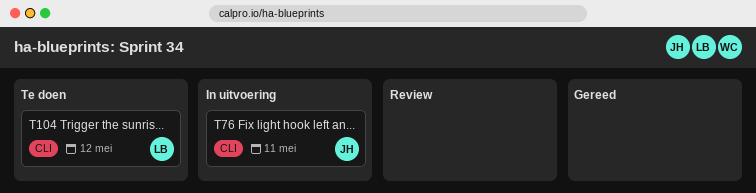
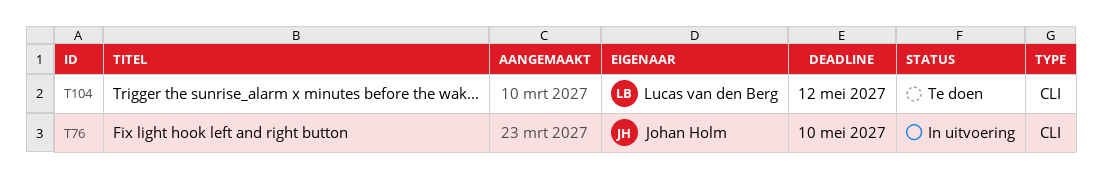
T76, due: May 11 -> May 10

